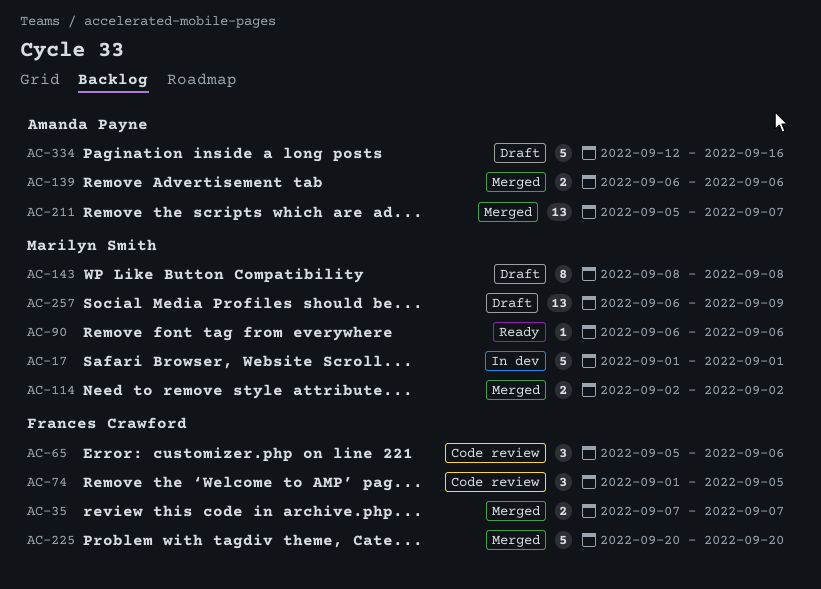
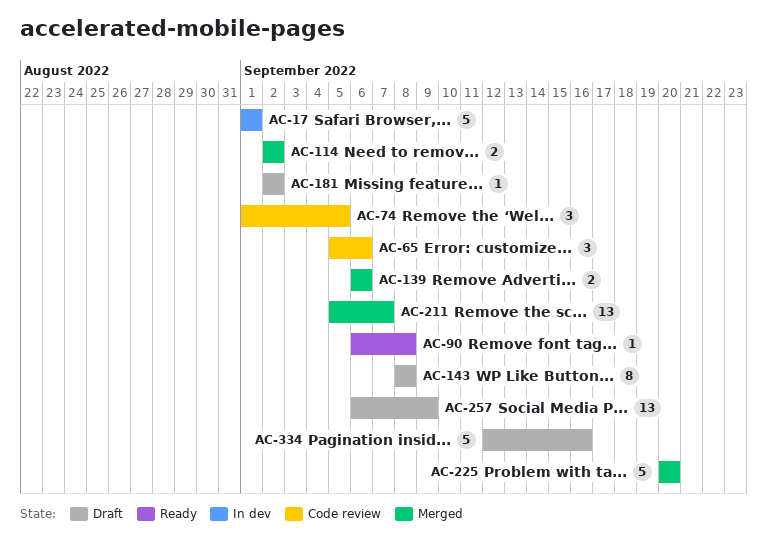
AC-35: present -> none
AC-90, due: Sep 6 -> Sep 8
AC-181: none -> present

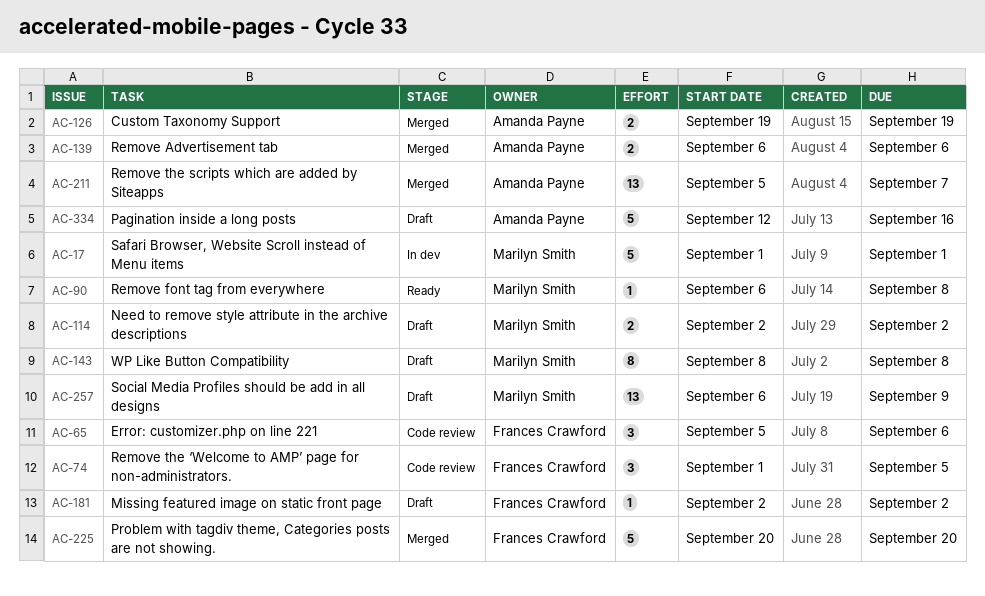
AC-114, status: Merged -> Draft
AC-126: none -> present

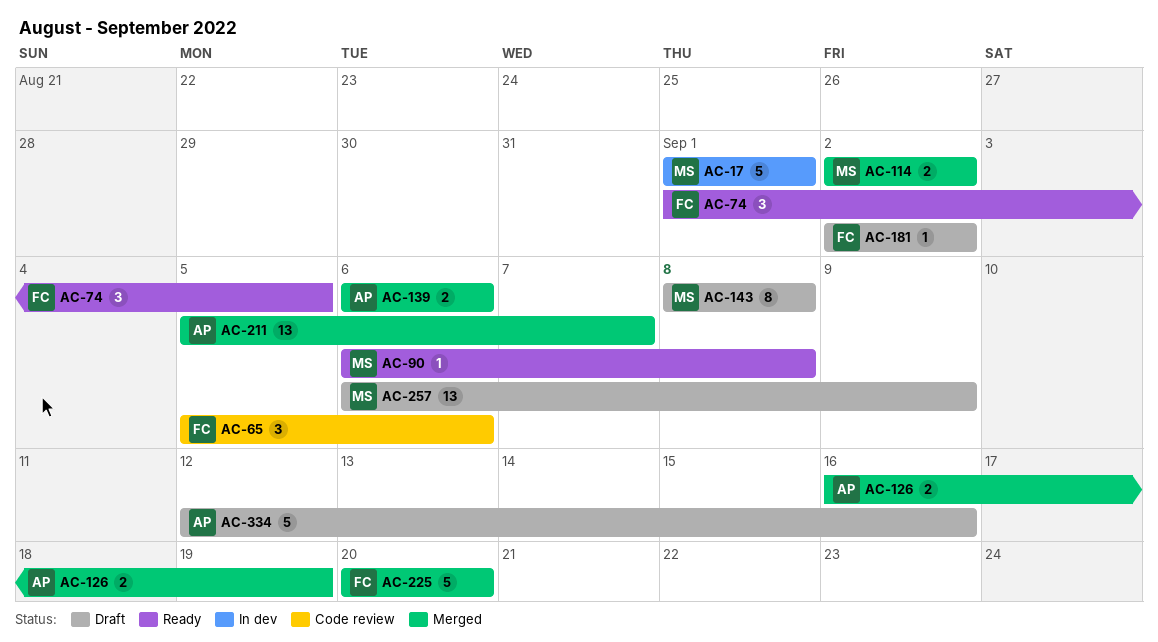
AC-74, status: Code review -> Ready
AC-114, status: Draft -> Merged
AC-126, start: Sep 19 -> Sep 16

